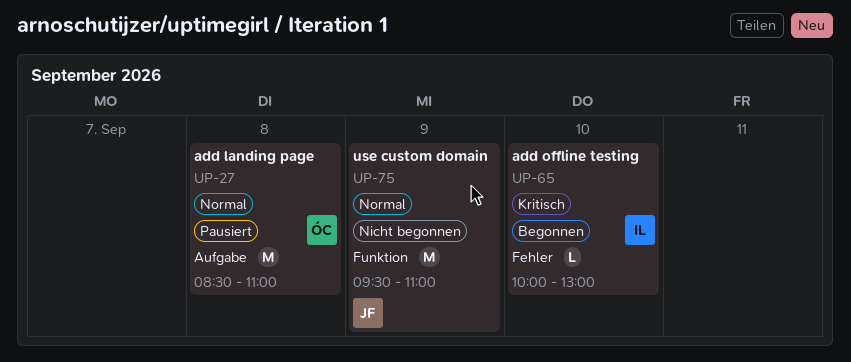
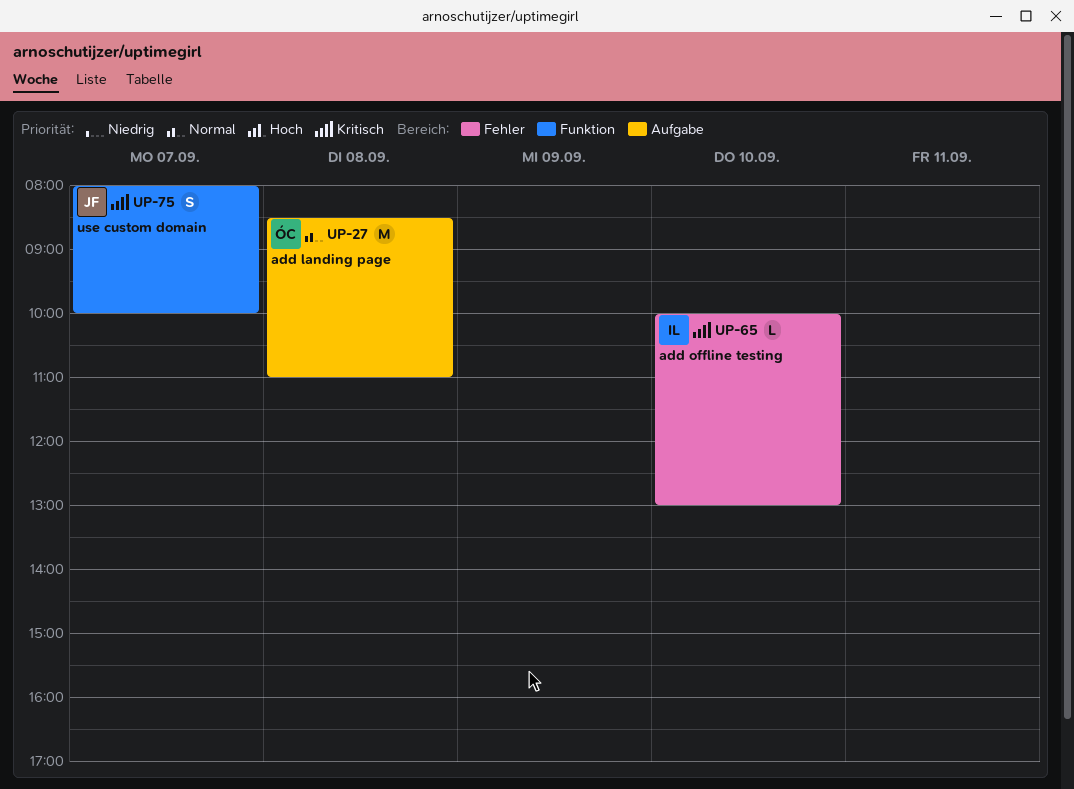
UP-75, priority: Normal -> Kritisch
UP-75, estimate: M -> S
UP-75, day: Sep 9 -> Sep 7
UP-75, begins: 09:30 -> 08:00
UP-75, ends: 11:00 -> 10:00

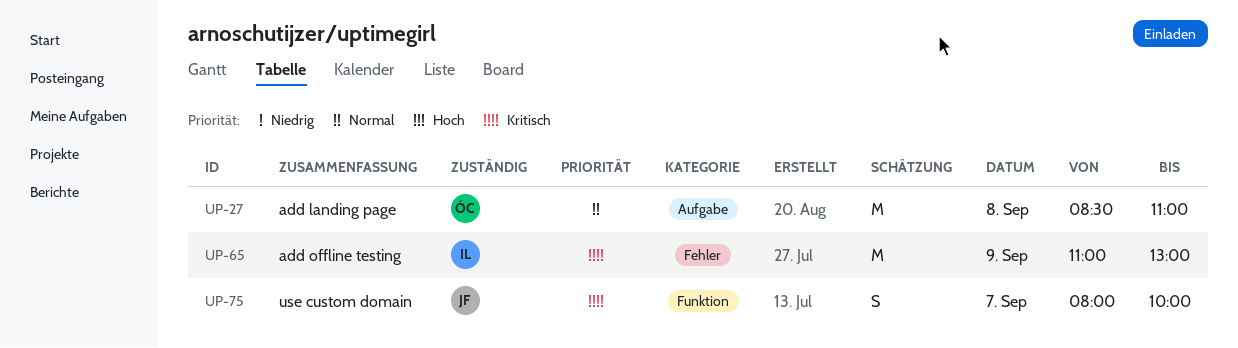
UP-65, estimate: L -> M
UP-65, day: Sep 10 -> Sep 9
UP-65, begins: 10:00 -> 11:00

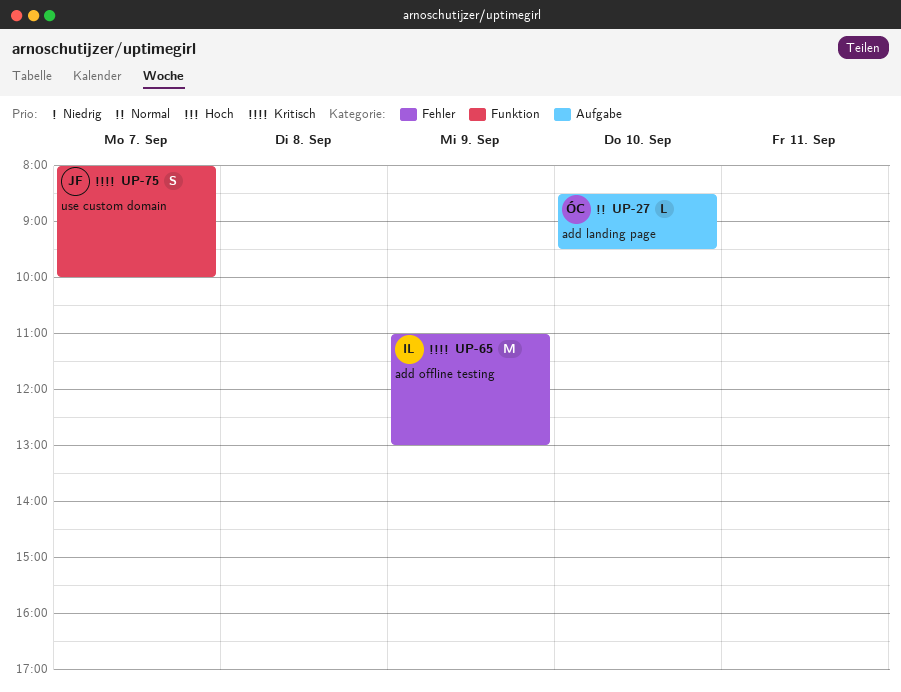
UP-27, estimate: M -> L
UP-27, day: Sep 8 -> Sep 10
UP-27, ends: 11:00 -> 09:30

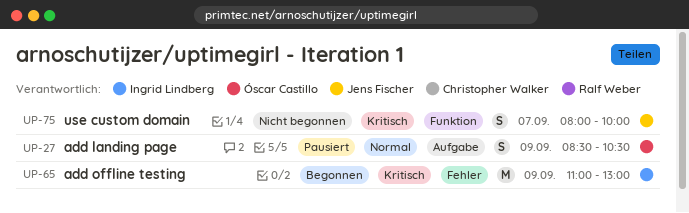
UP-27, estimate: L -> S
UP-27, day: Sep 10 -> Sep 9
UP-27, ends: 09:30 -> 10:30

